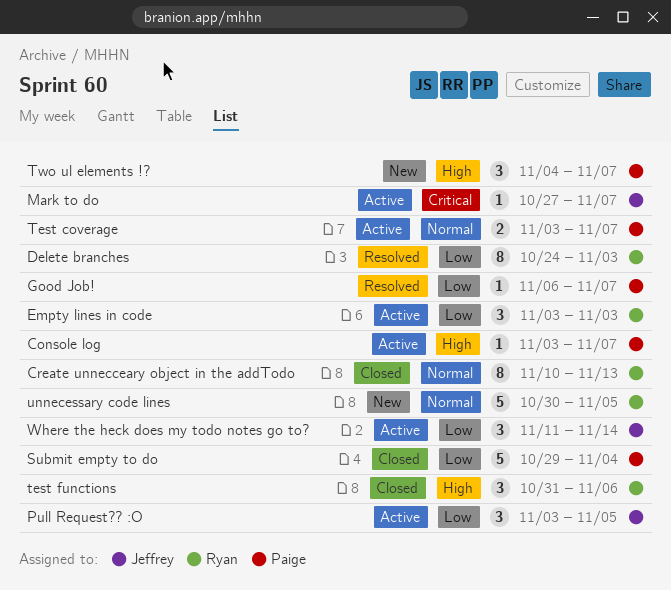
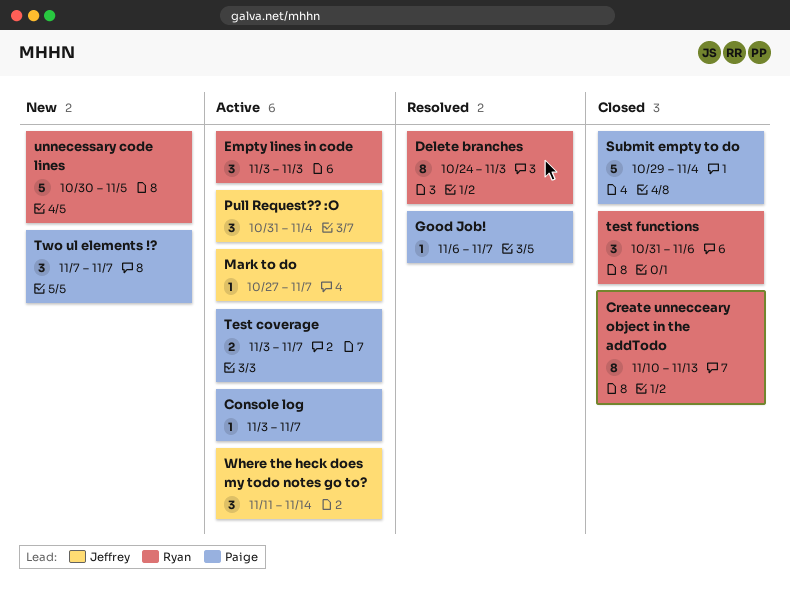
Pull Request?? :O, start: Nov 3 -> Oct 31
Pull Request?? :O, due: Nov 5 -> Nov 4
Two ul elements !?, start: Nov 4 -> Nov 7

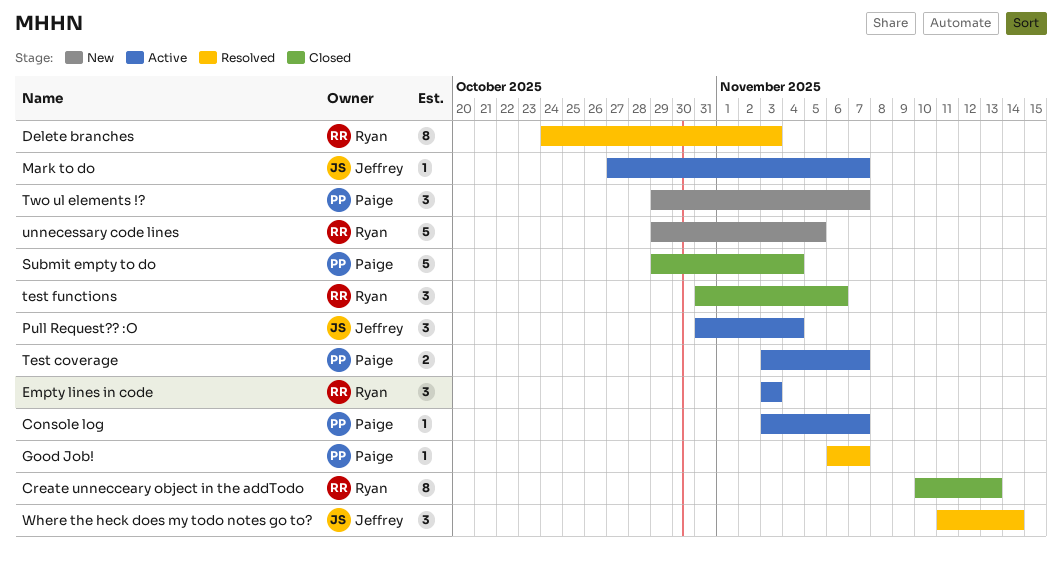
Two ul elements !?, start: Nov 7 -> Oct 29
unnecessary code lines, start: Oct 30 -> Oct 29
Where the heck does my todo notes go to?, status: Active -> Resolved

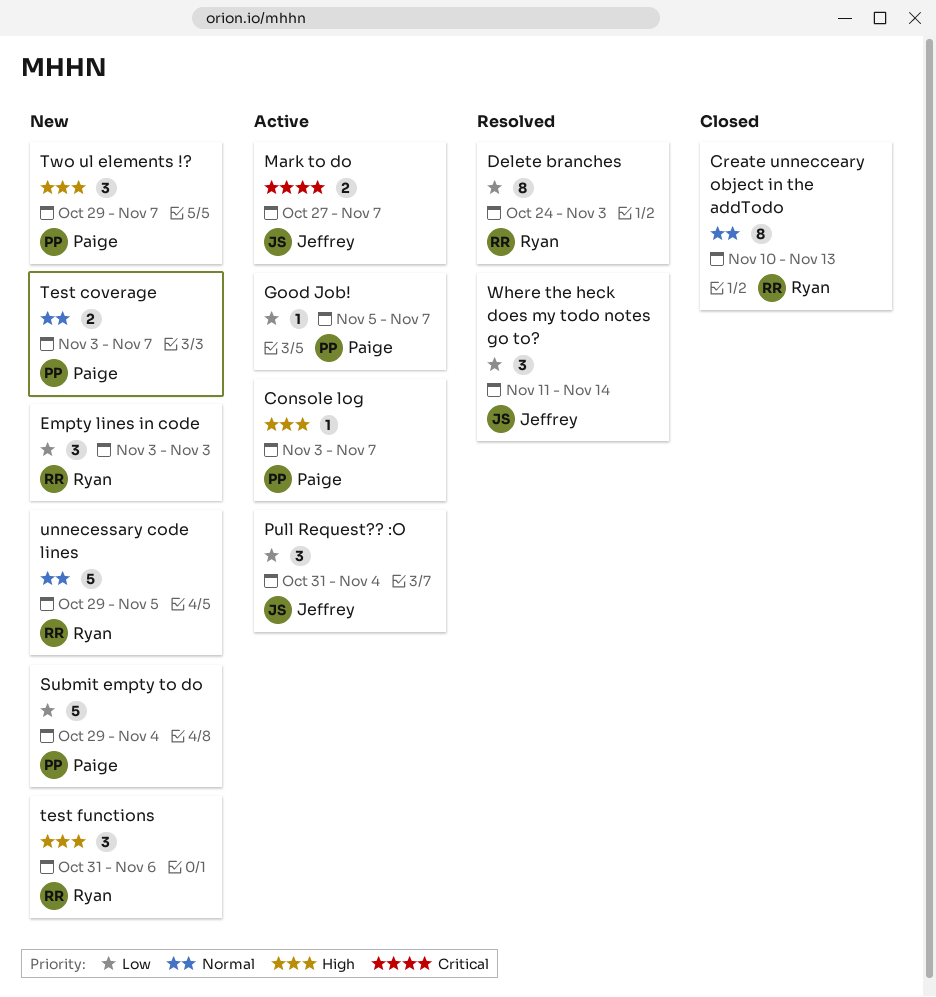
Empty lines in code, status: Active -> New
Good Job!, status: Resolved -> Active
Good Job!, start: Nov 6 -> Nov 5
Mark to do, estimate: 1 -> 2
Submit empty to do, status: Closed -> New
Test coverage, status: Active -> New
test functions, status: Closed -> New

